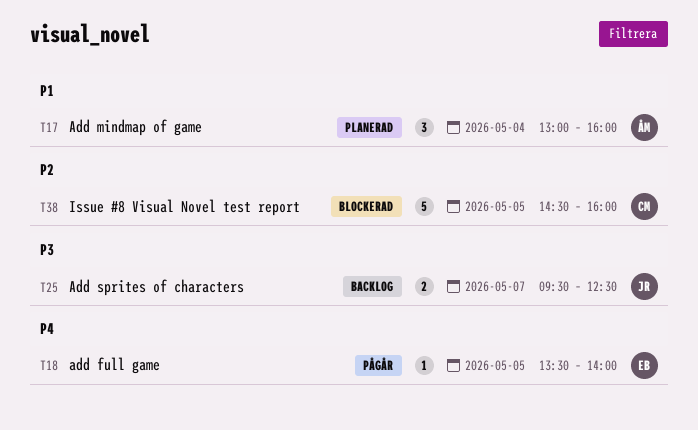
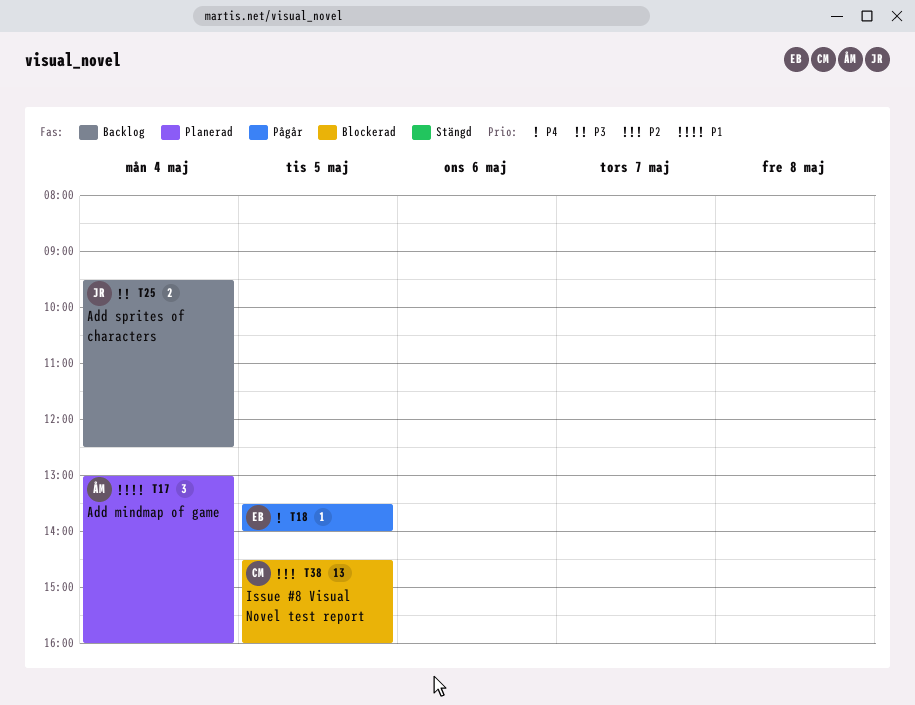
T25, day: May 7 -> May 4
T38, estimate: 5 -> 13

